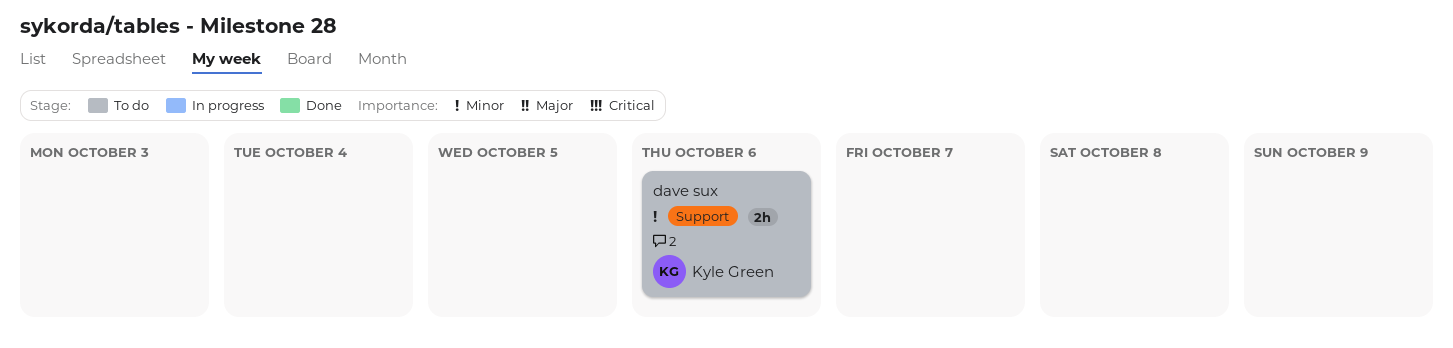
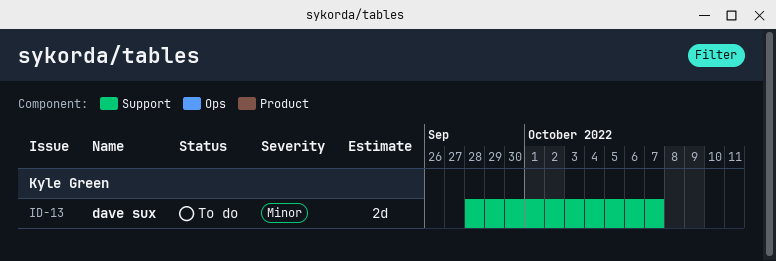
dave sux, estimate: 2h -> 2d
dave sux, due: Oct 6 -> Oct 7

